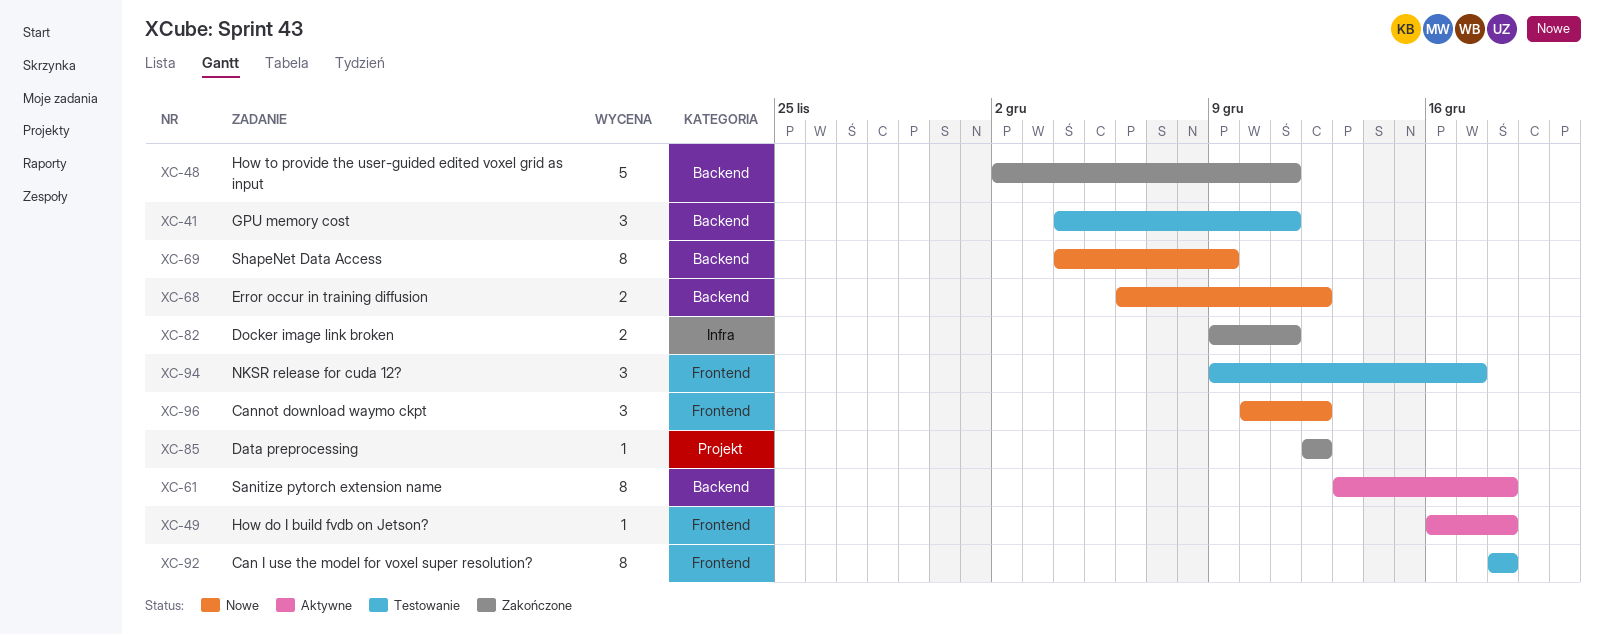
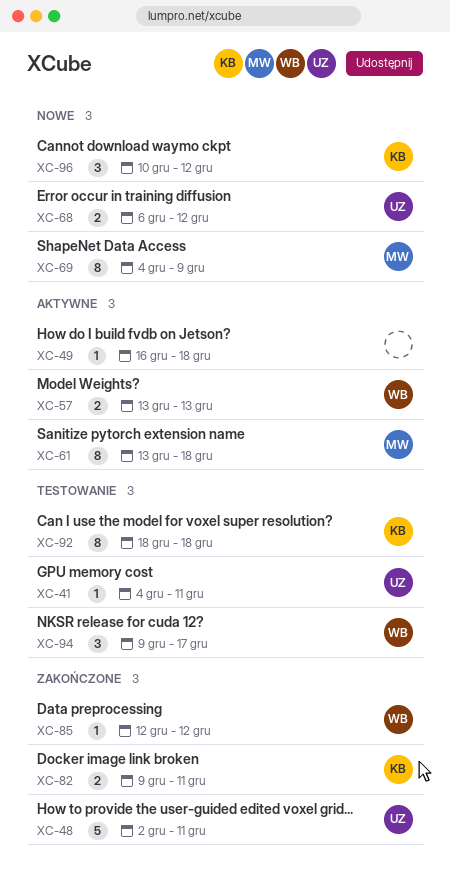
XC-41, estimate: 3 -> 1
XC-57: none -> present

